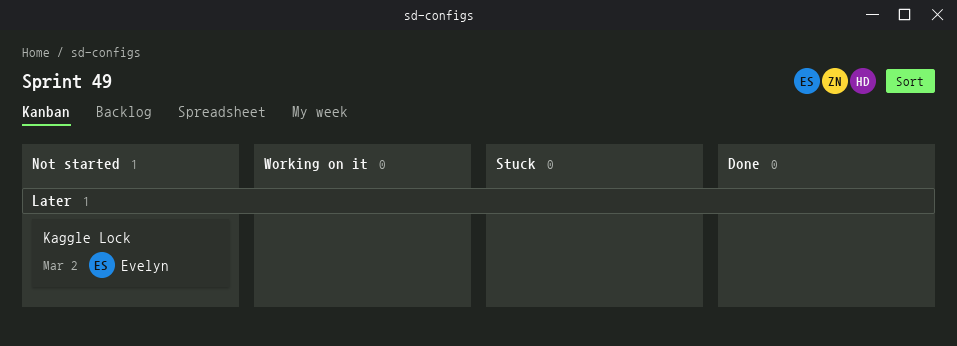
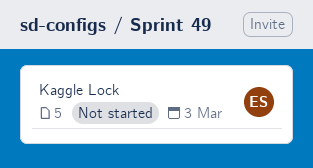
Kaggle Lock, due: Mar 2 -> Mar 3

